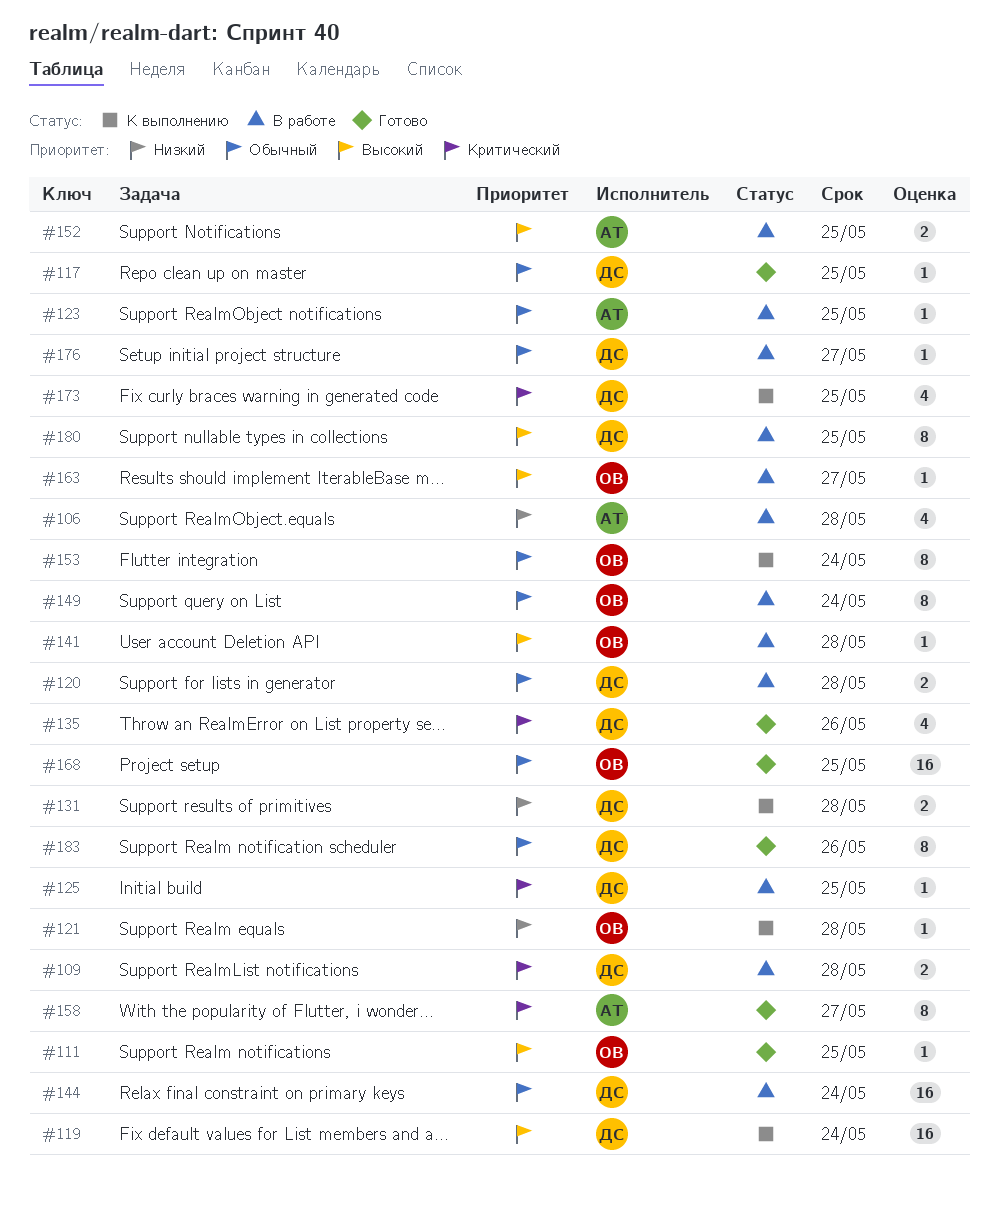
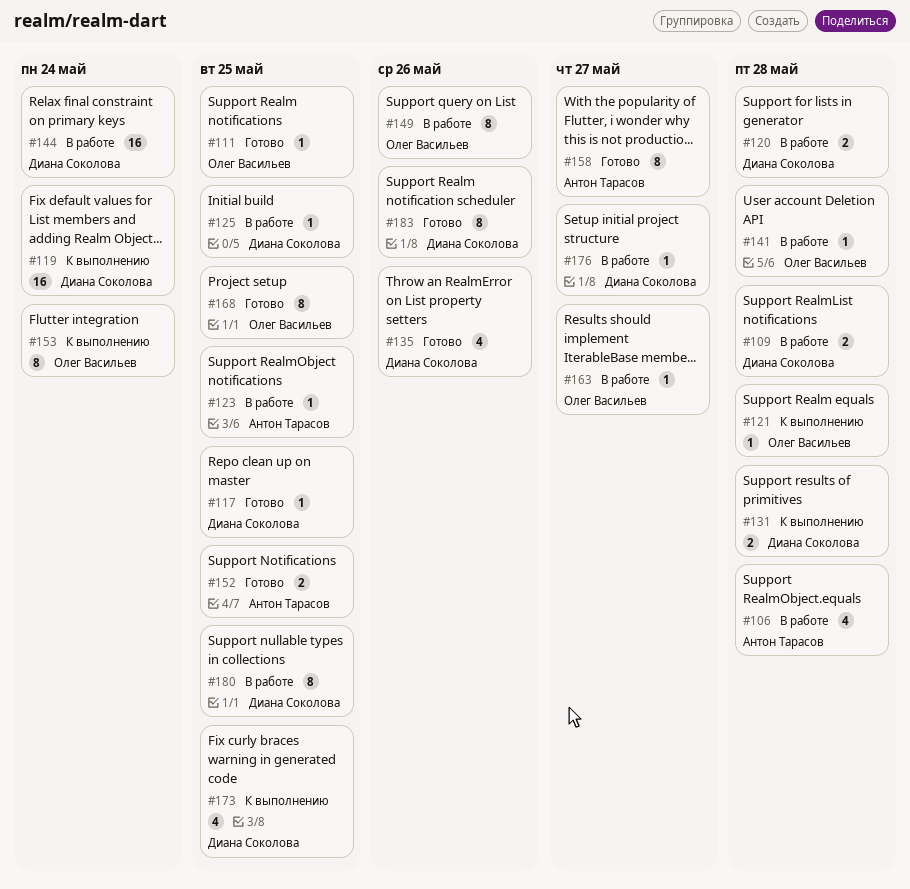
#149, due: May 24 -> May 26
#152, status: В работе -> Готово
#168, estimate: 16 -> 8

